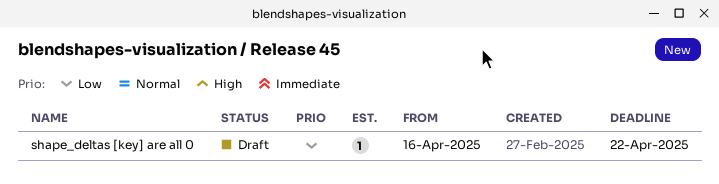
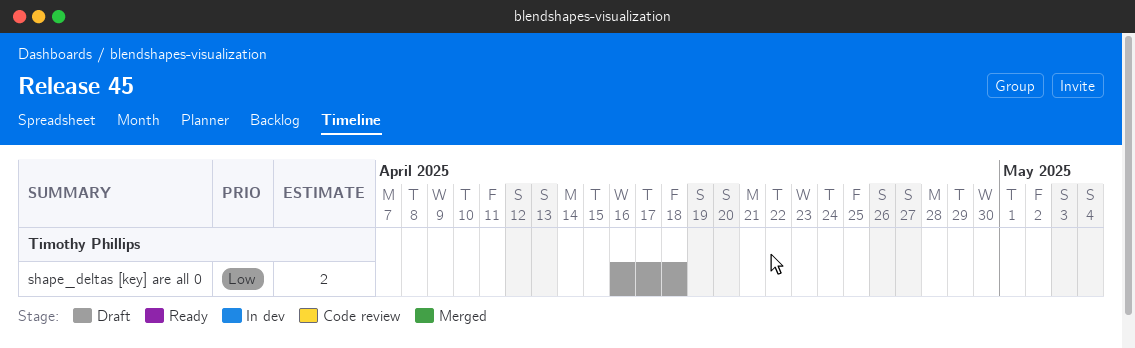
shape_deltas [key] are all 0, estimate: 1 -> 2
shape_deltas [key] are all 0, due: Apr 22 -> Apr 18

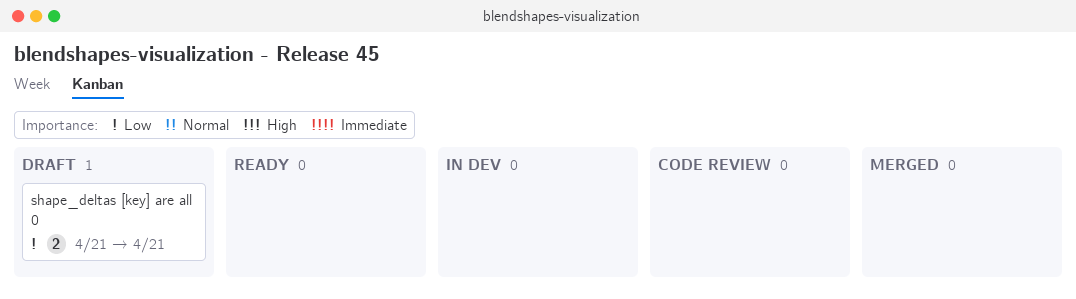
shape_deltas [key] are all 0, start: Apr 16 -> Apr 21
shape_deltas [key] are all 0, due: Apr 18 -> Apr 21

